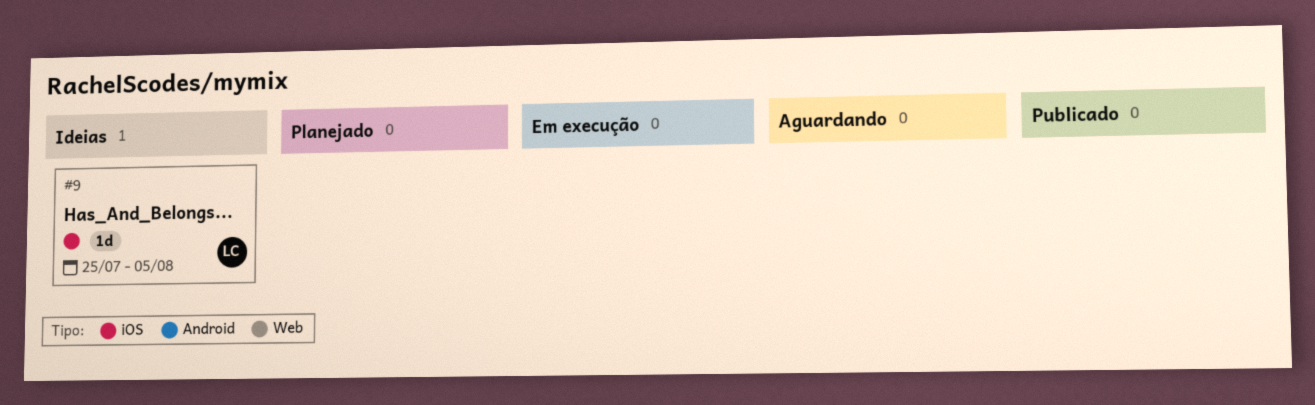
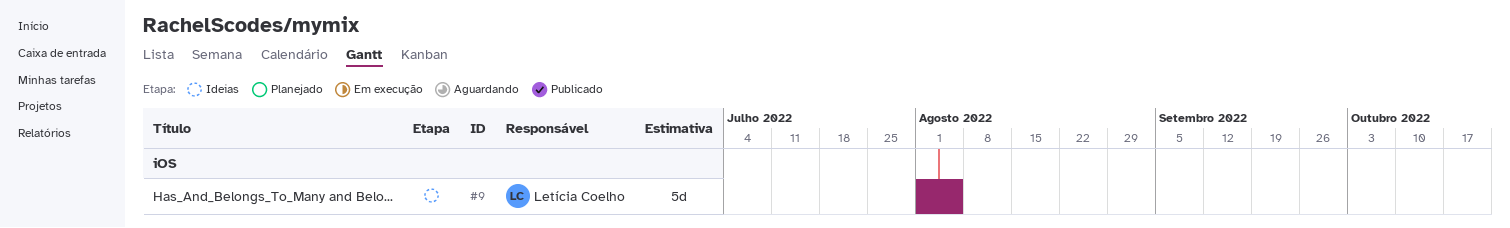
#9, estimate: 1d -> 5d
#9, start: Jul 25 -> Aug 1

